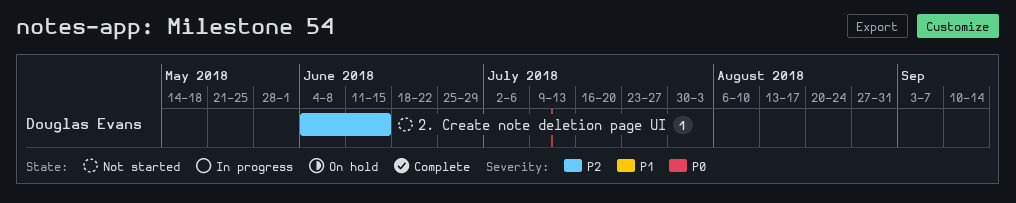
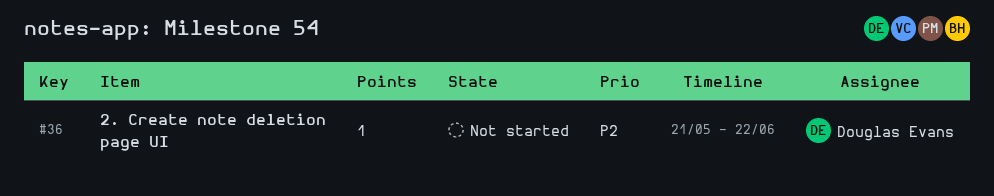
2. Create note deletion page UI, start: Jun 4 -> May 21
2. Create note deletion page UI, due: Jun 15 -> Jun 22

